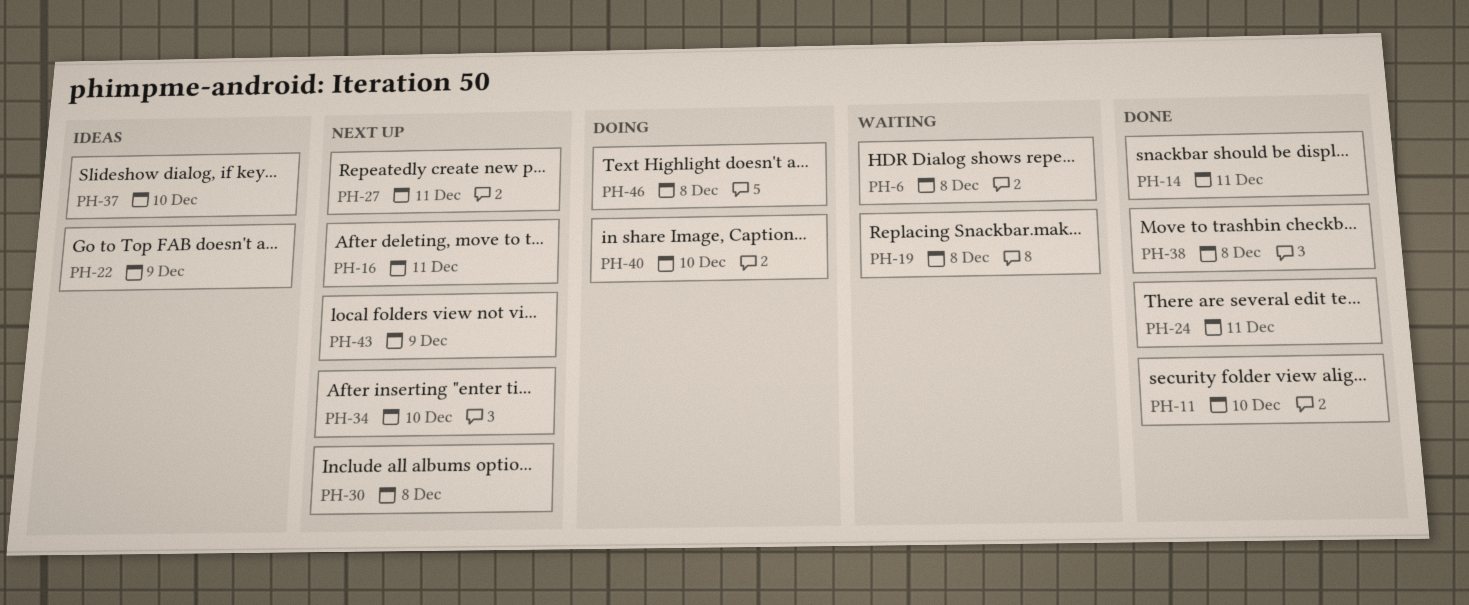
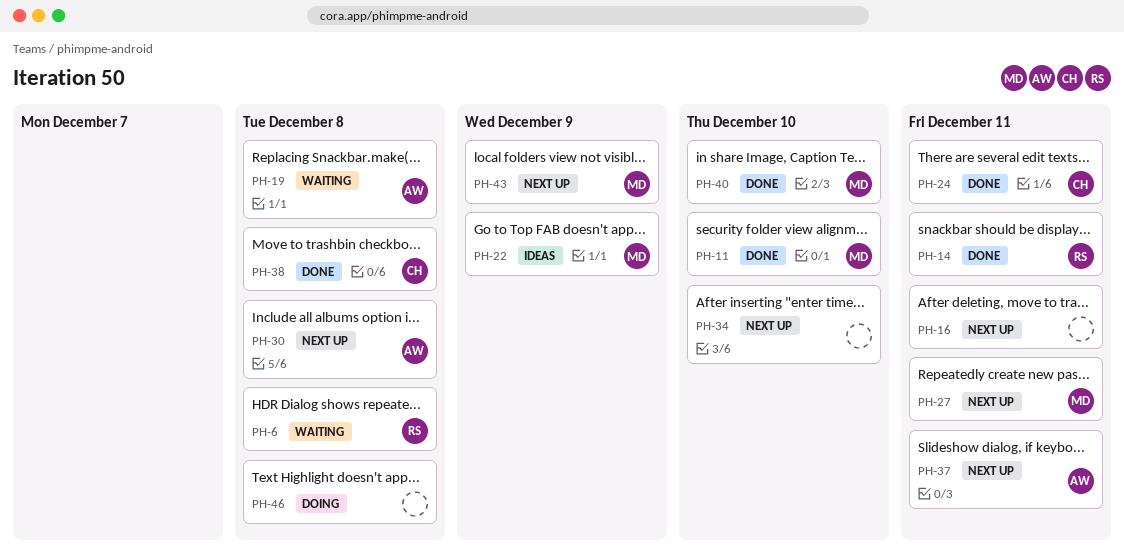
PH-37, status: Ideas -> Next up
PH-37, due: Dec 10 -> Dec 11
PH-40, status: Doing -> Done

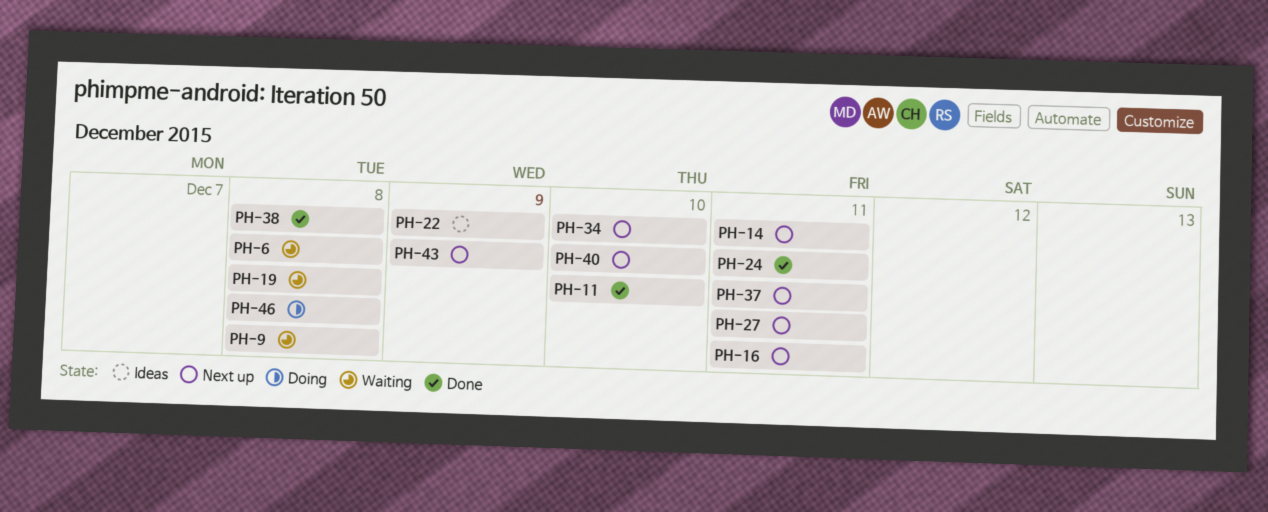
PH-9: none -> present
PH-14, status: Done -> Next up
PH-30: present -> none
PH-40, status: Done -> Next up

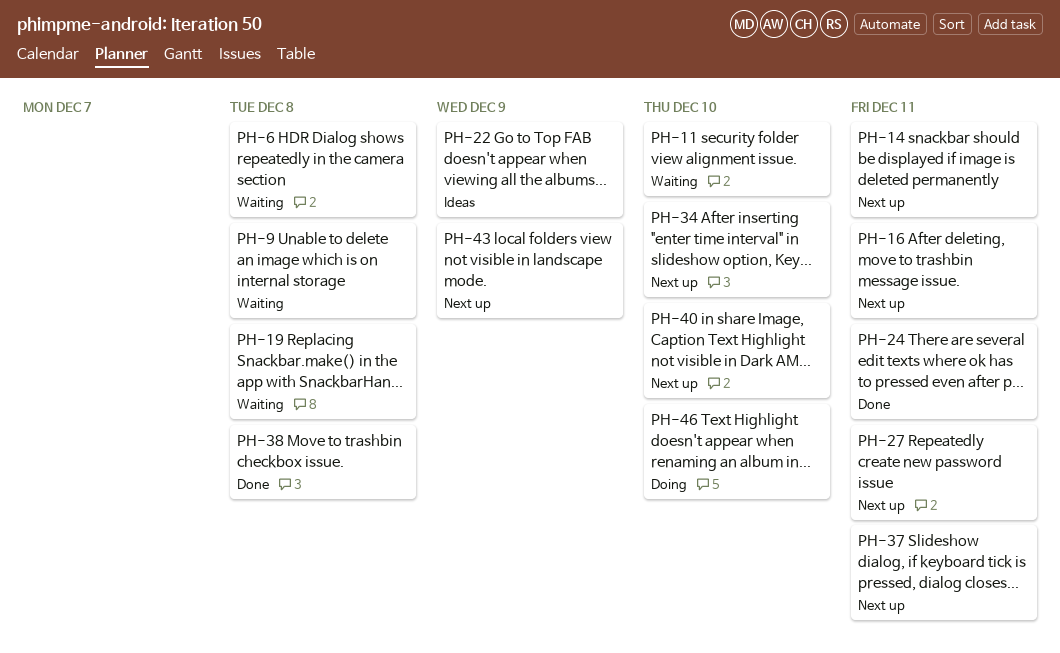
PH-11, status: Done -> Waiting
PH-46, due: Dec 8 -> Dec 10

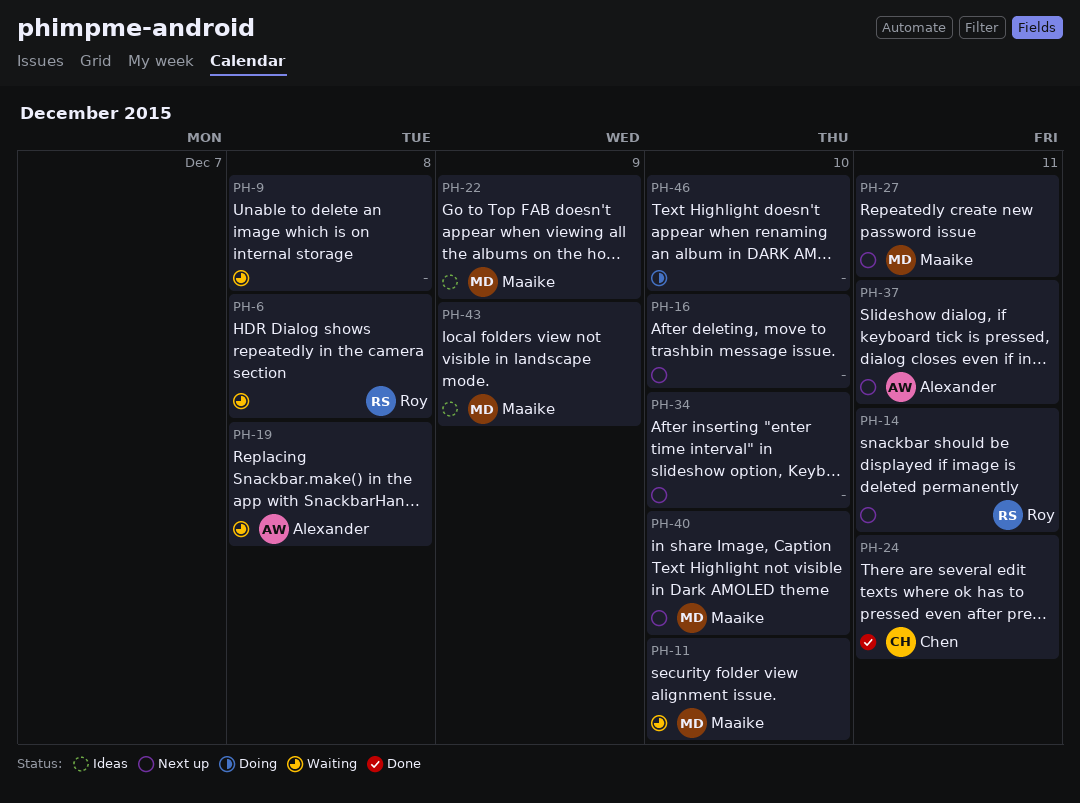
PH-16, due: Dec 11 -> Dec 10
PH-38: present -> none
PH-43, status: Next up -> Ideas

